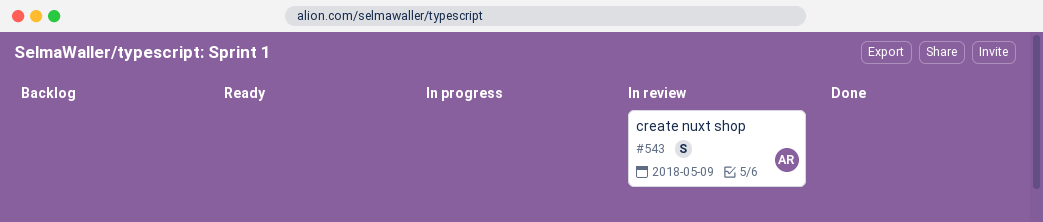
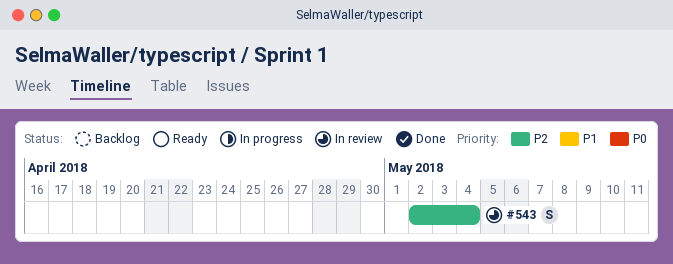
#543, due: May 9 -> May 4

